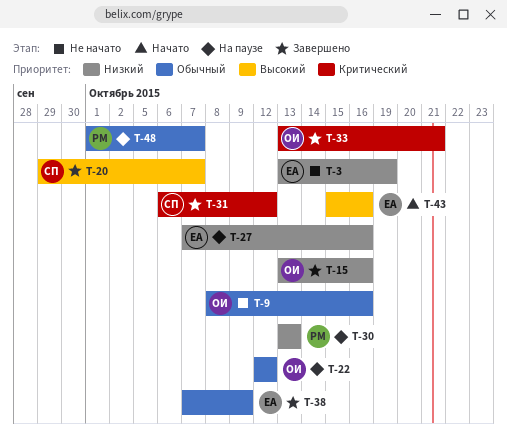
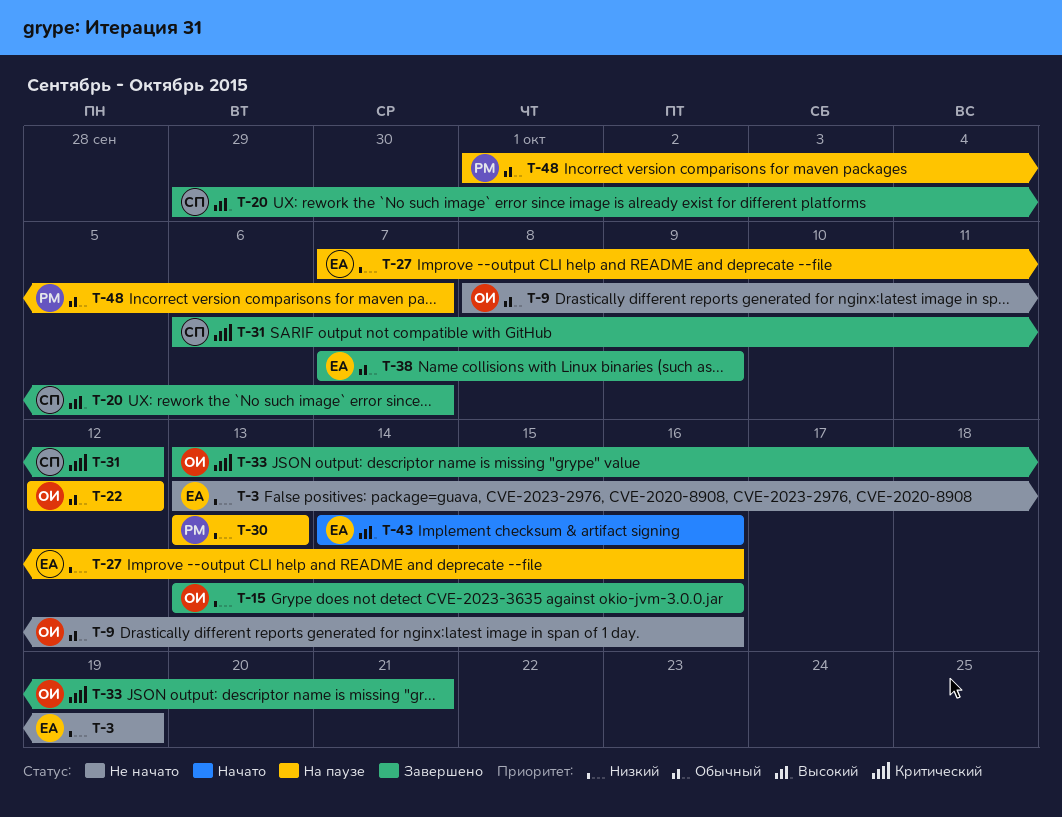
T-43, start: Oct 15 -> Oct 14

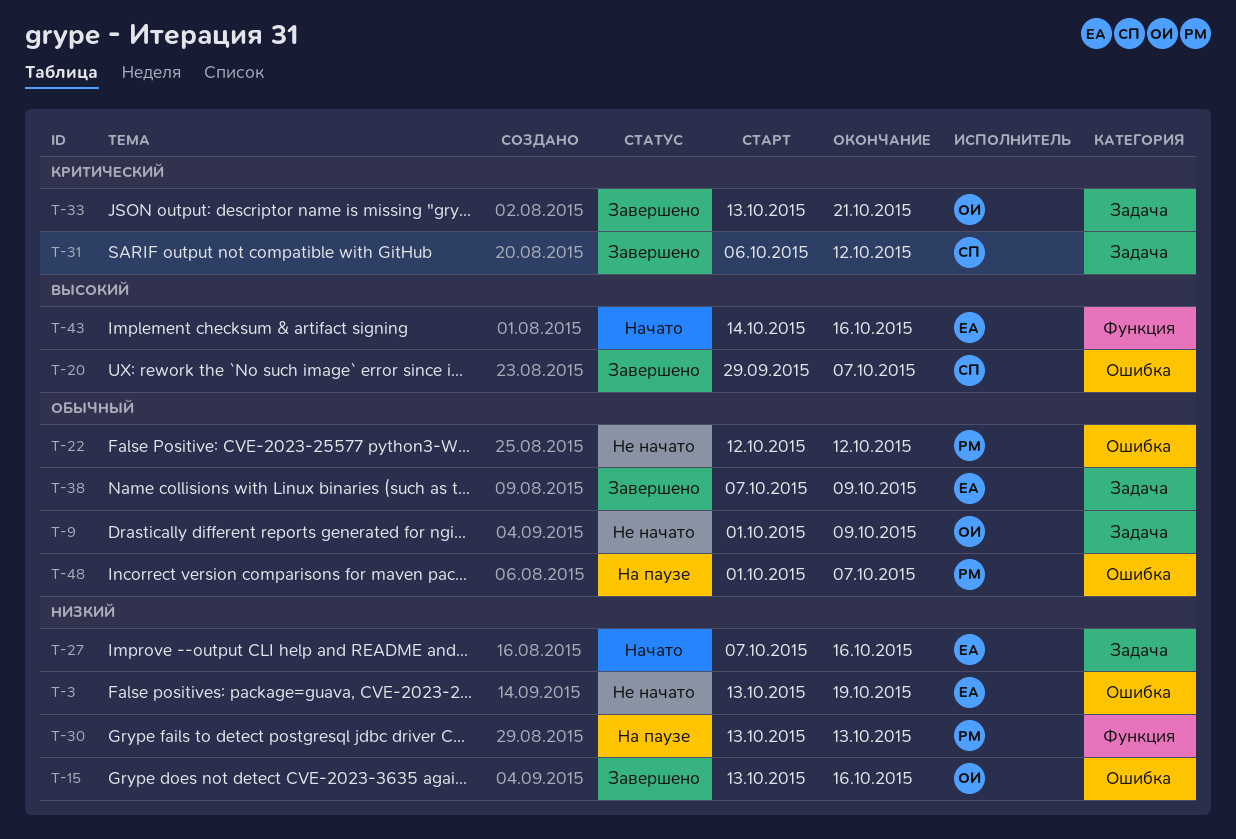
T-9, start: Oct 8 -> Oct 1
T-9, due: Oct 16 -> Oct 9
T-22, status: На паузе -> Не начато
T-22, owner: ОИ -> РМ
T-27, status: На паузе -> Начато

